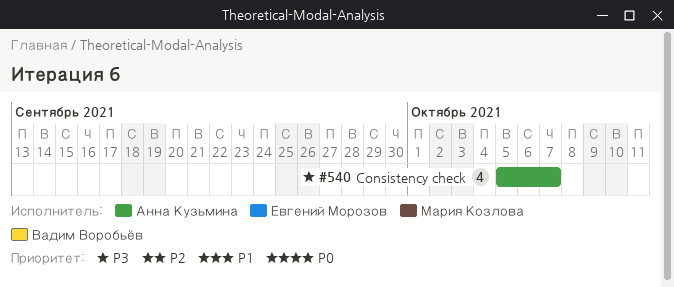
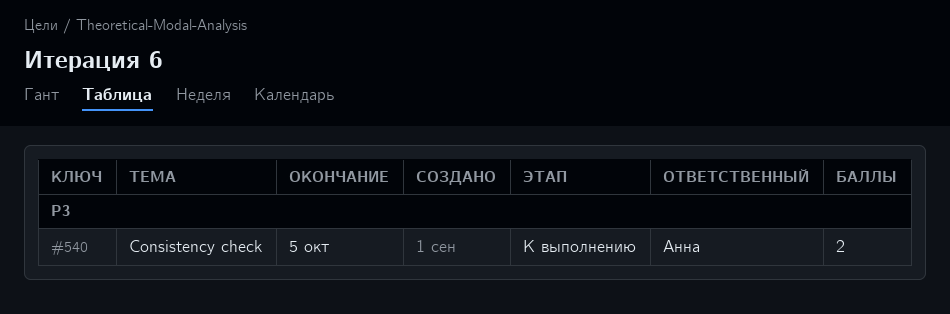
#540, estimate: 4 -> 2
#540, due: Oct 7 -> Oct 5

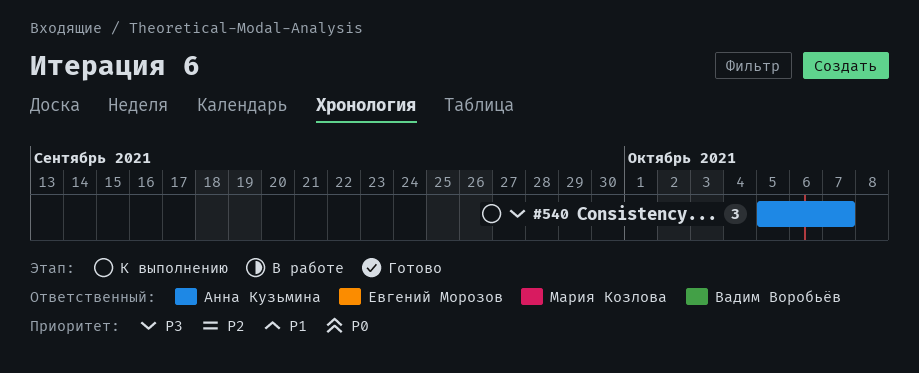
#540, estimate: 2 -> 3
#540, due: Oct 5 -> Oct 7

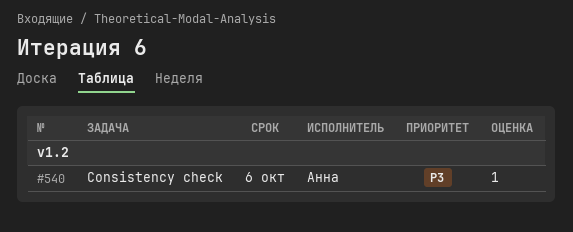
#540, estimate: 3 -> 1
#540, due: Oct 7 -> Oct 6

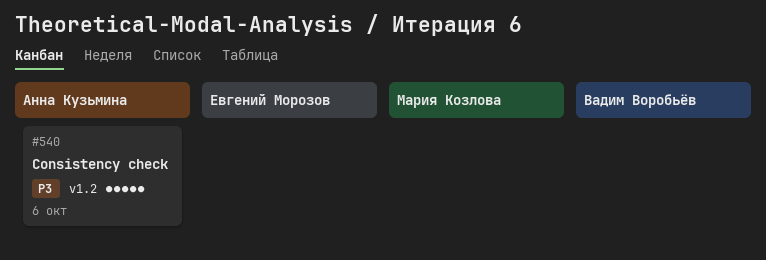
#540, estimate: 1 -> 5

